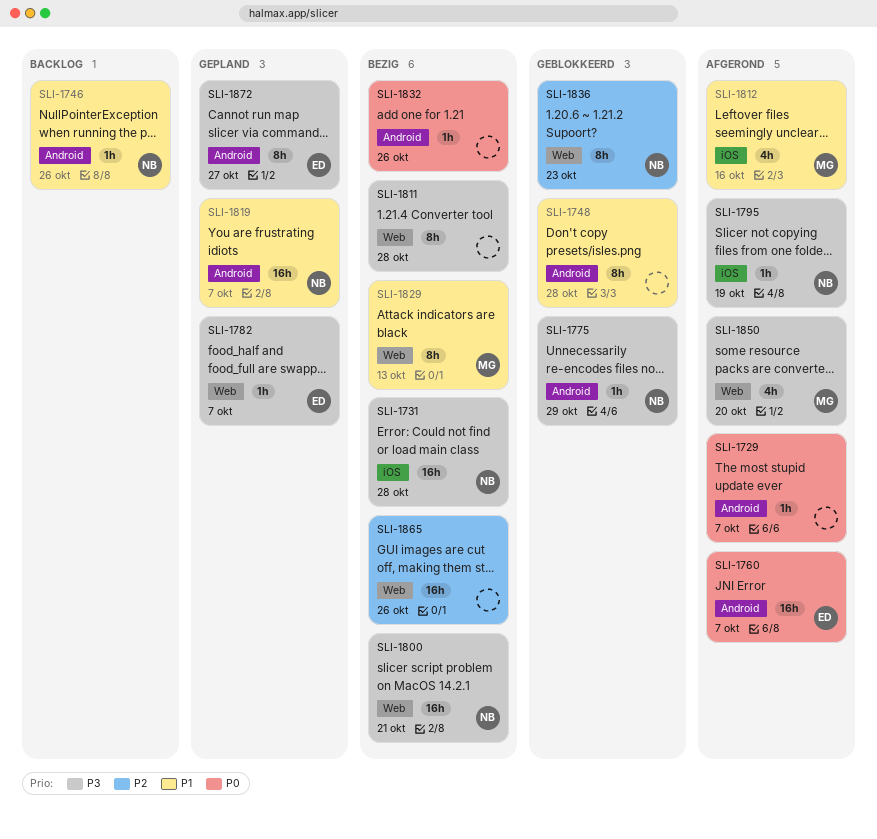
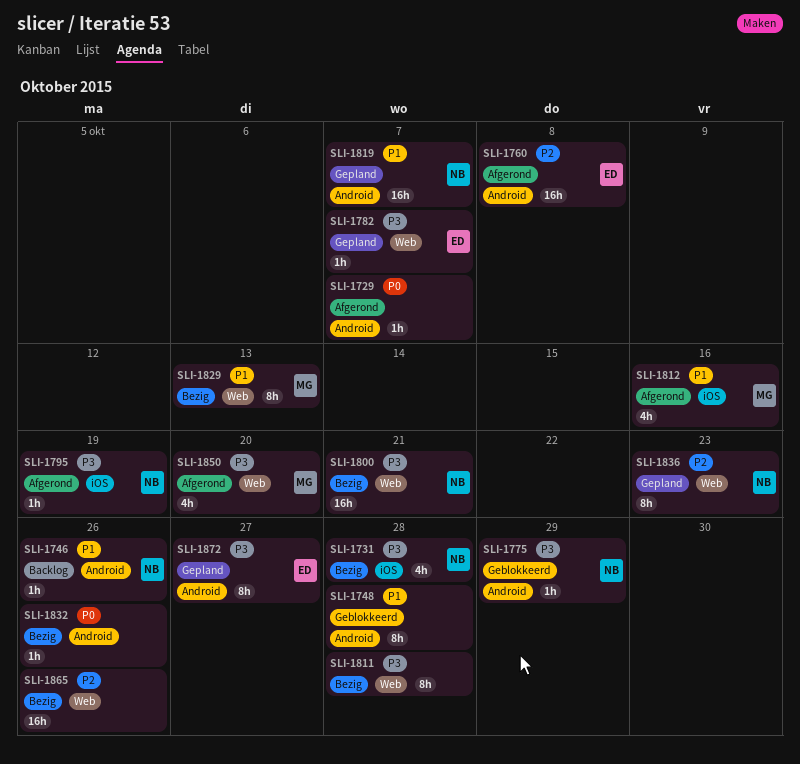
SLI-1731, estimate: 16h -> 4h
SLI-1760, priority: P0 -> P2
SLI-1760, due: Oct 7 -> Oct 8
SLI-1836, status: Geblokkeerd -> Gepland

